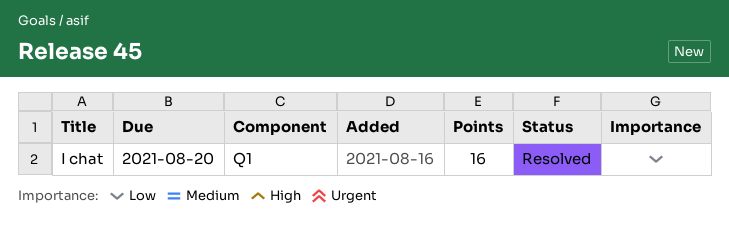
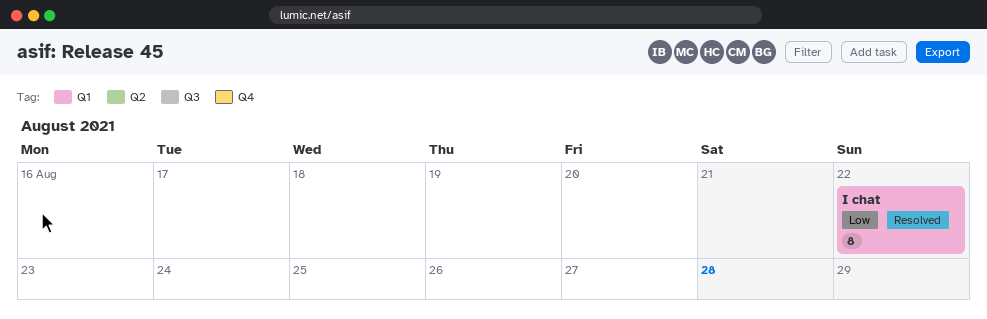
I chat, estimate: 16 -> 8
I chat, due: Aug 20 -> Aug 22

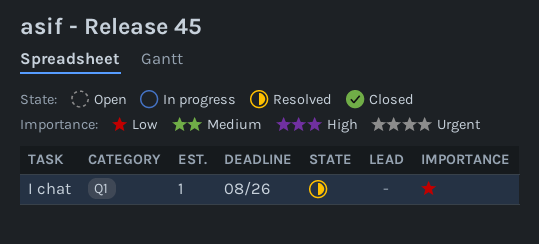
I chat, estimate: 8 -> 1
I chat, due: Aug 22 -> Aug 26

